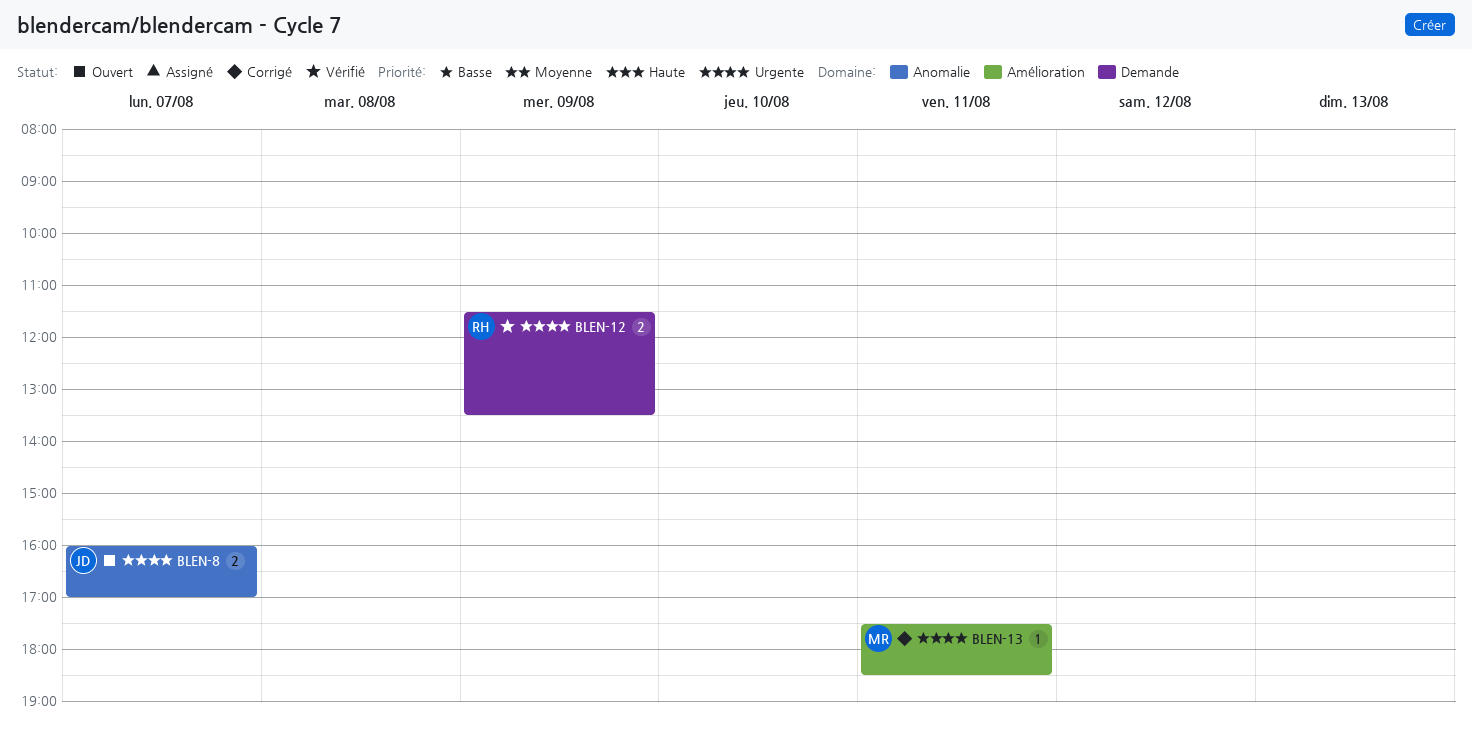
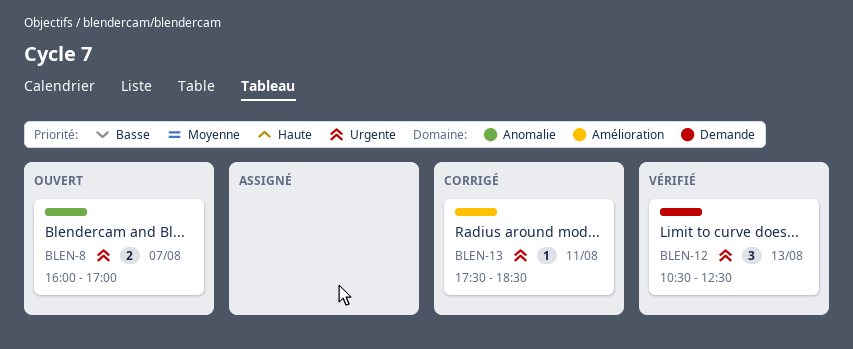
BLEN-12, estimate: 2 -> 3
BLEN-12, day: Aug 9 -> Aug 13
BLEN-12, begins: 11:30 -> 10:30
BLEN-12, ends: 13:30 -> 12:30

